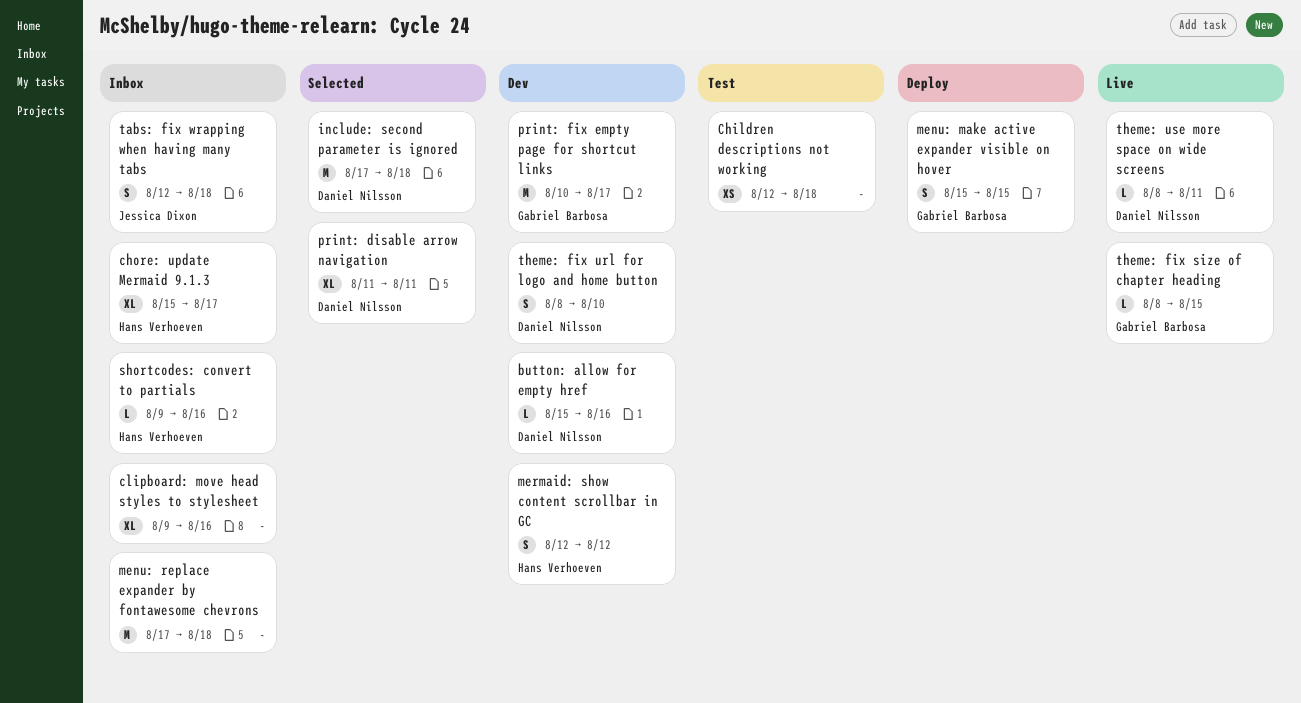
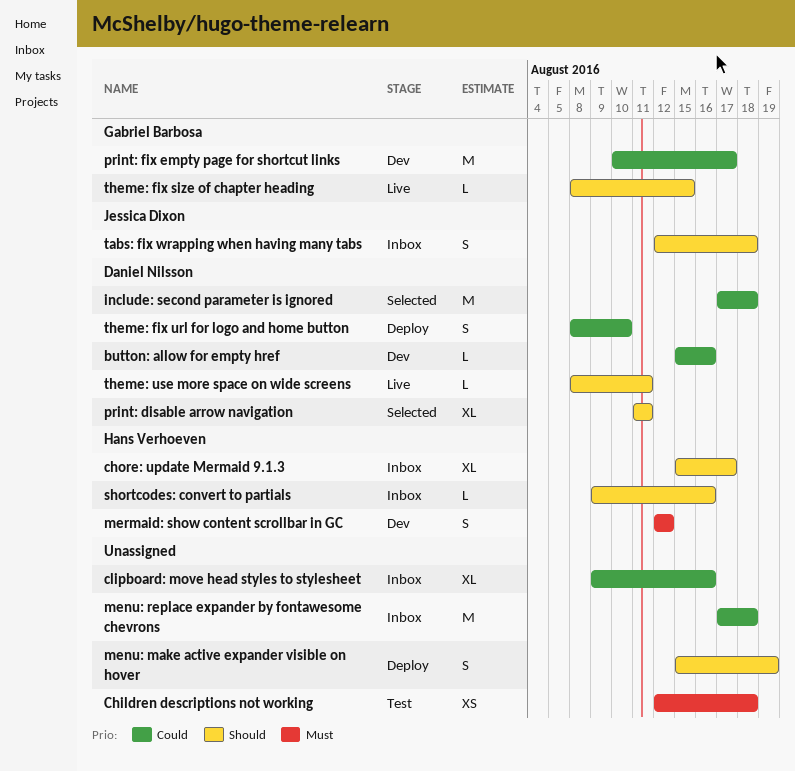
menu: make active expander visible on hover, owner: Gabriel Barbosa -> none
menu: make active expander visible on hover, due: Aug 15 -> Aug 19
theme: fix url for logo and home button, status: Dev -> Deploy

